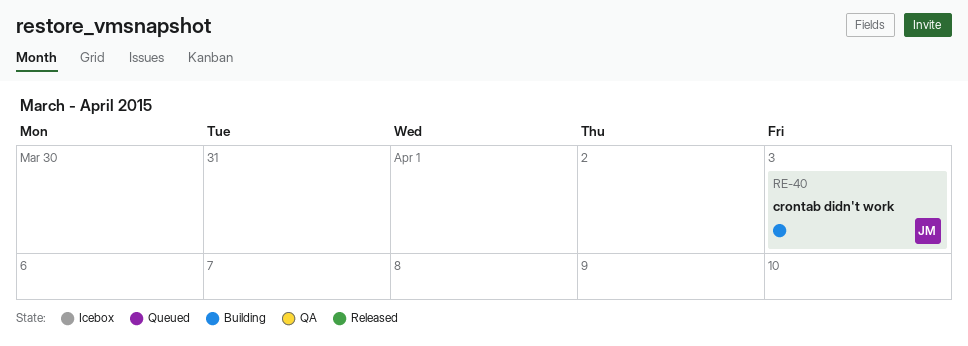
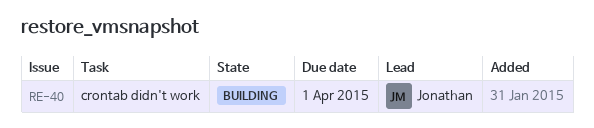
RE-40, due: Apr 3 -> Apr 1

